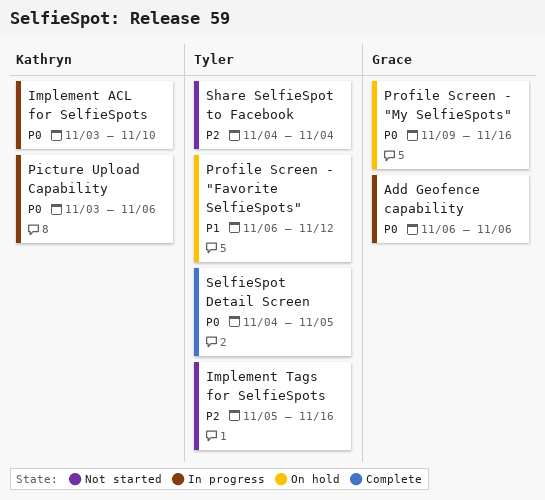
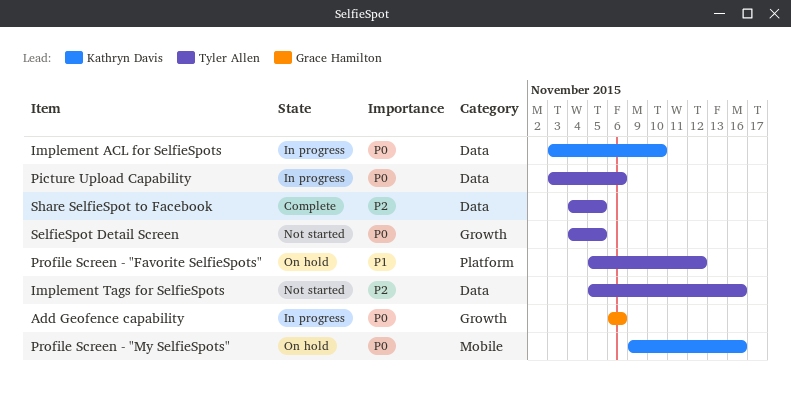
Picture Upload Capability, owner: Kathryn Davis -> Tyler Allen
Profile Screen - "Favorite SelfieSpots", start: Nov 6 -> Nov 5
Profile Screen - "My SelfieSpots", owner: Grace Hamilton -> Kathryn Davis
SelfieSpot Detail Screen, status: Complete -> Not started
Share SelfieSpot to Facebook, status: Not started -> Complete
Share SelfieSpot to Facebook, due: Nov 4 -> Nov 5

